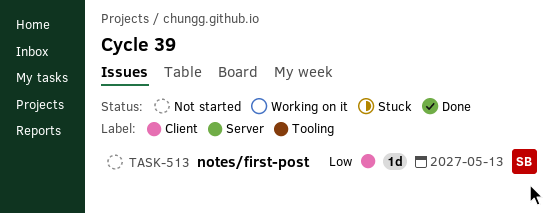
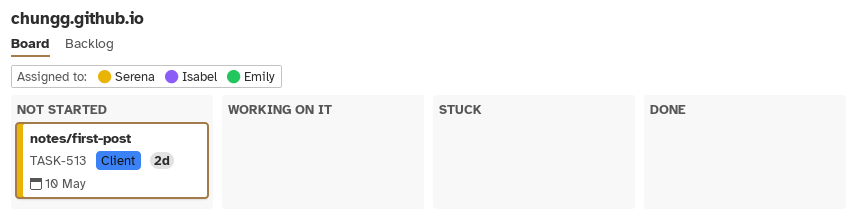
TASK-513, estimate: 1d -> 2d
TASK-513, due: May 13 -> May 10

